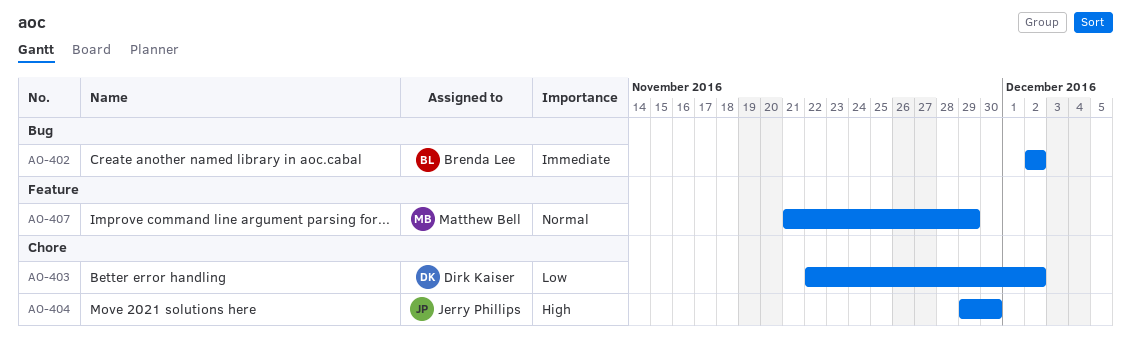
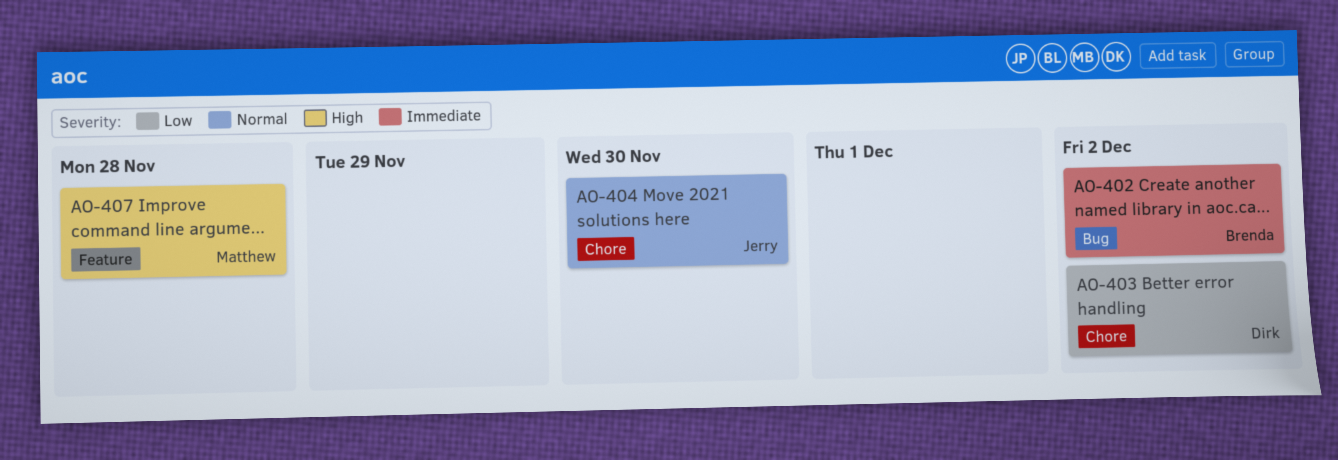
AO-404, priority: High -> Normal
AO-407, priority: Normal -> High
AO-407, due: Nov 29 -> Nov 28

